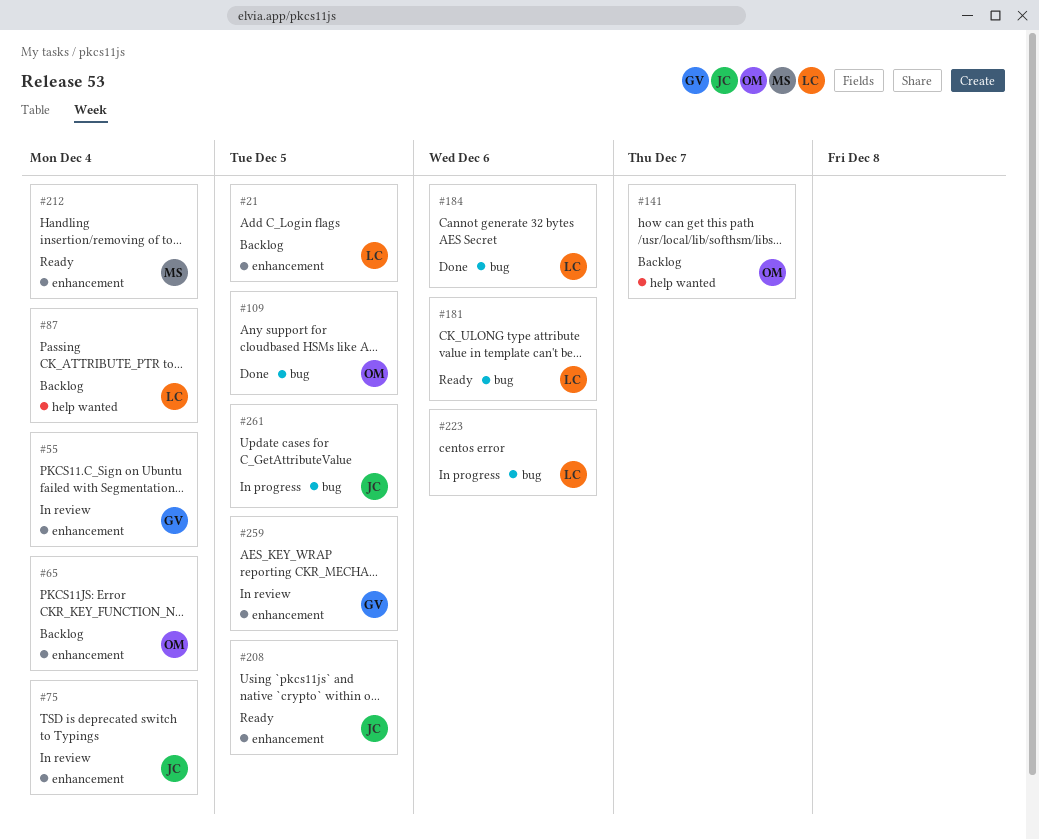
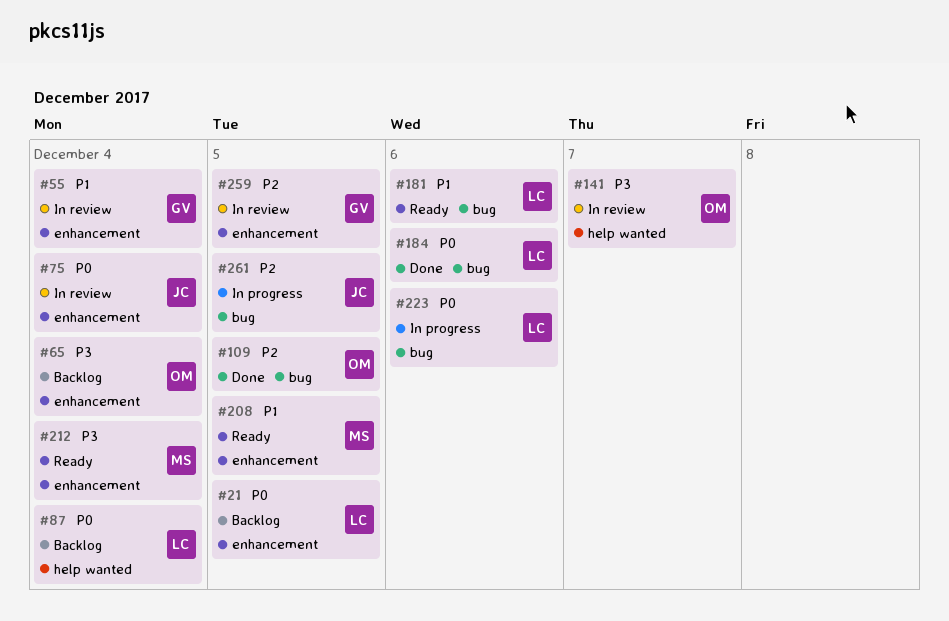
#141, status: Backlog -> In review
#208, owner: JC -> MS

